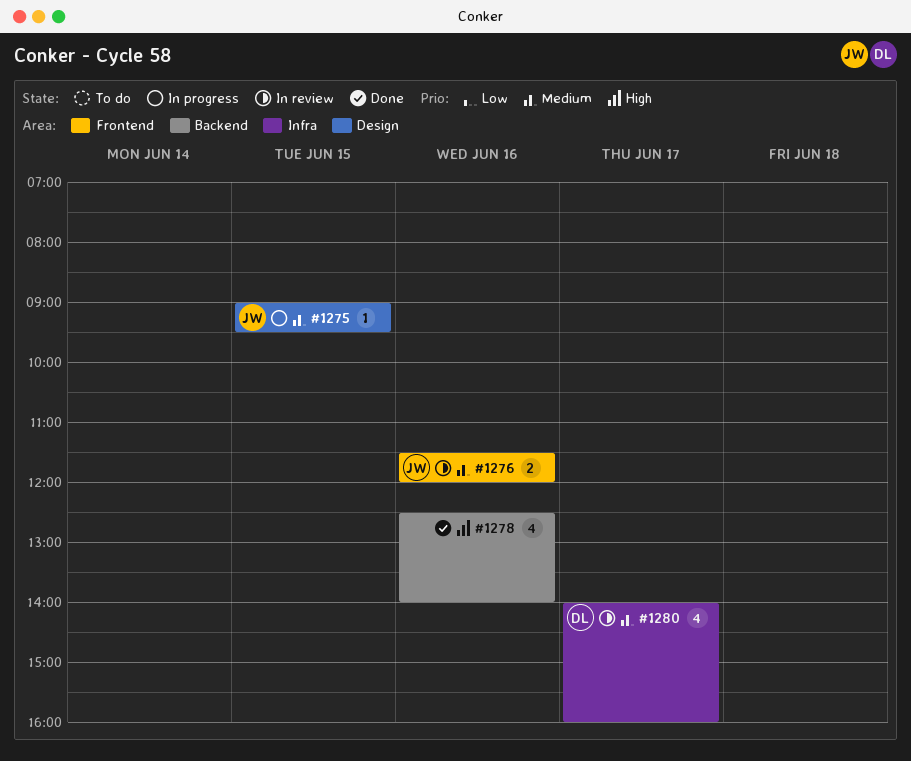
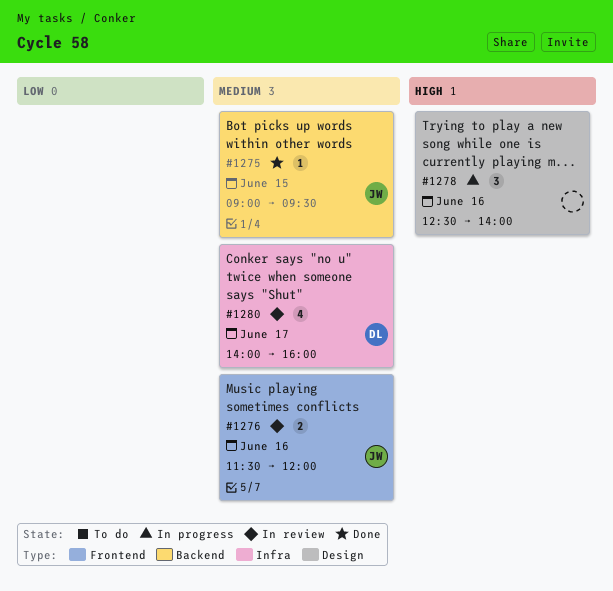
#1275, status: In progress -> Done
#1275, label: Design -> Backend
#1278, status: Done -> In progress
#1278, label: Backend -> Design
#1278, estimate: 4 -> 3

